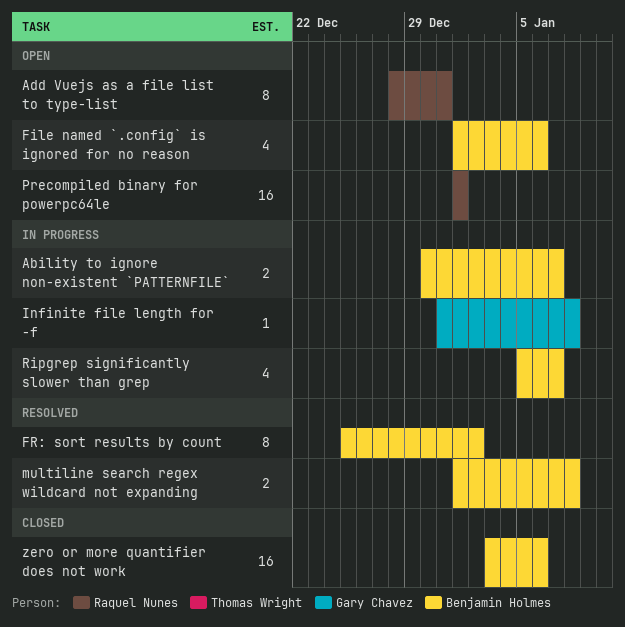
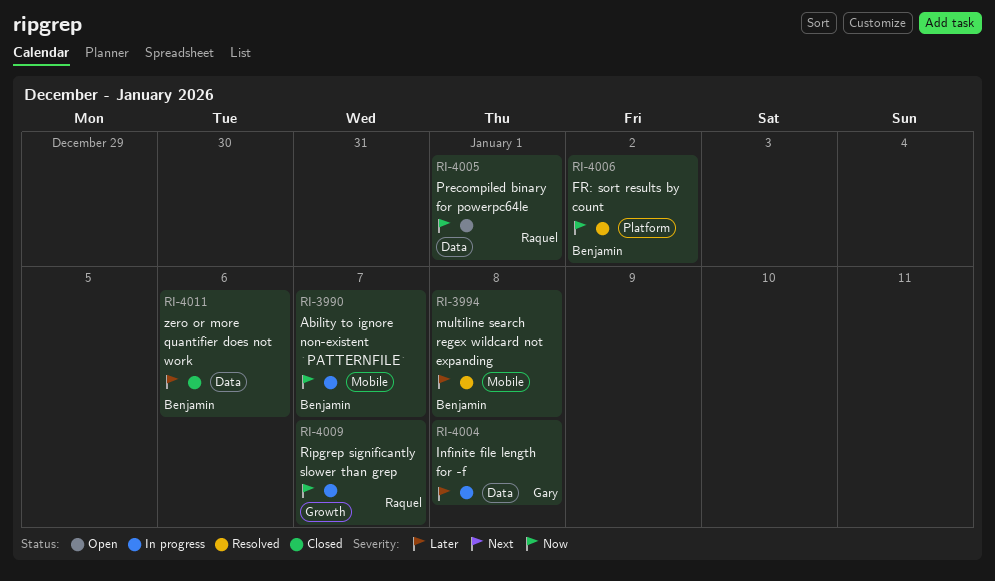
Add Vuejs as a file list to type-list: present -> none
File named `.config` is ignored for no reason: present -> none
Ripgrep significantly slower than grep, owner: Benjamin Holmes -> Raquel Nunes

